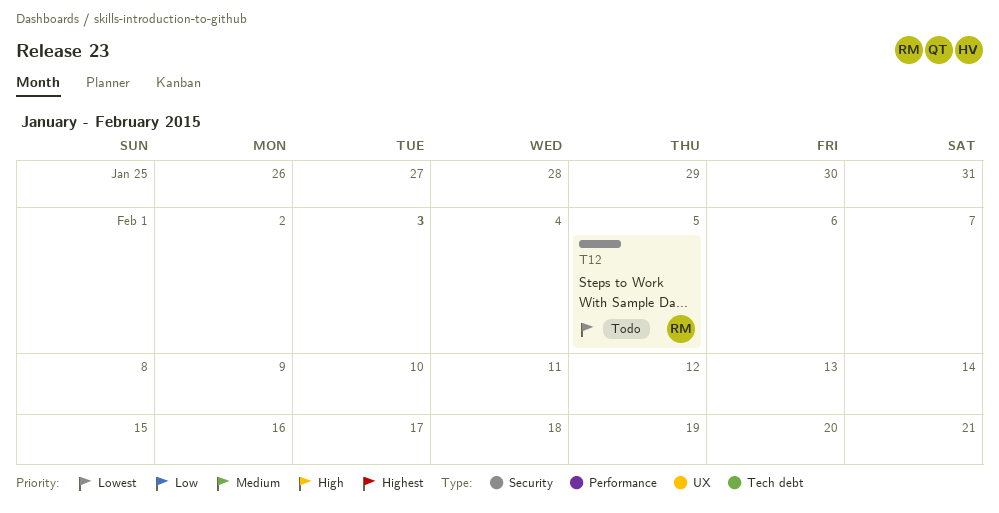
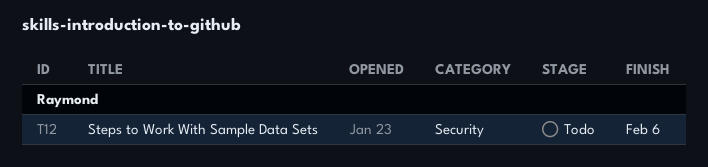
T12, due: Feb 5 -> Feb 6

